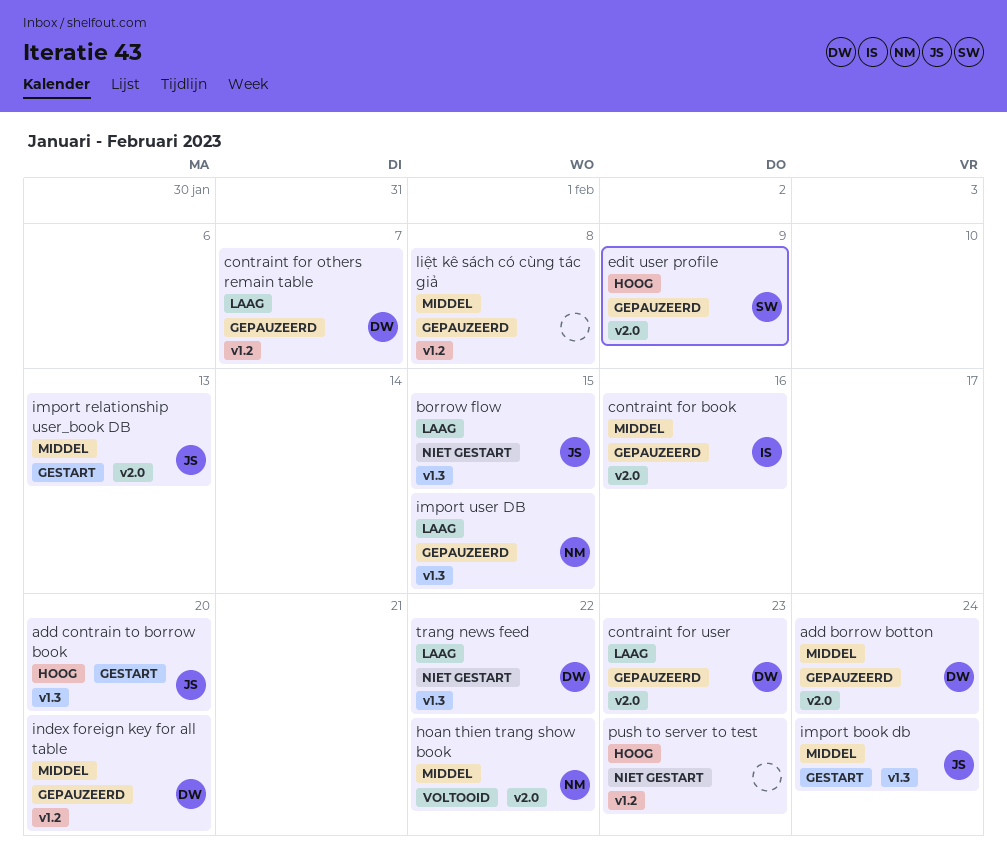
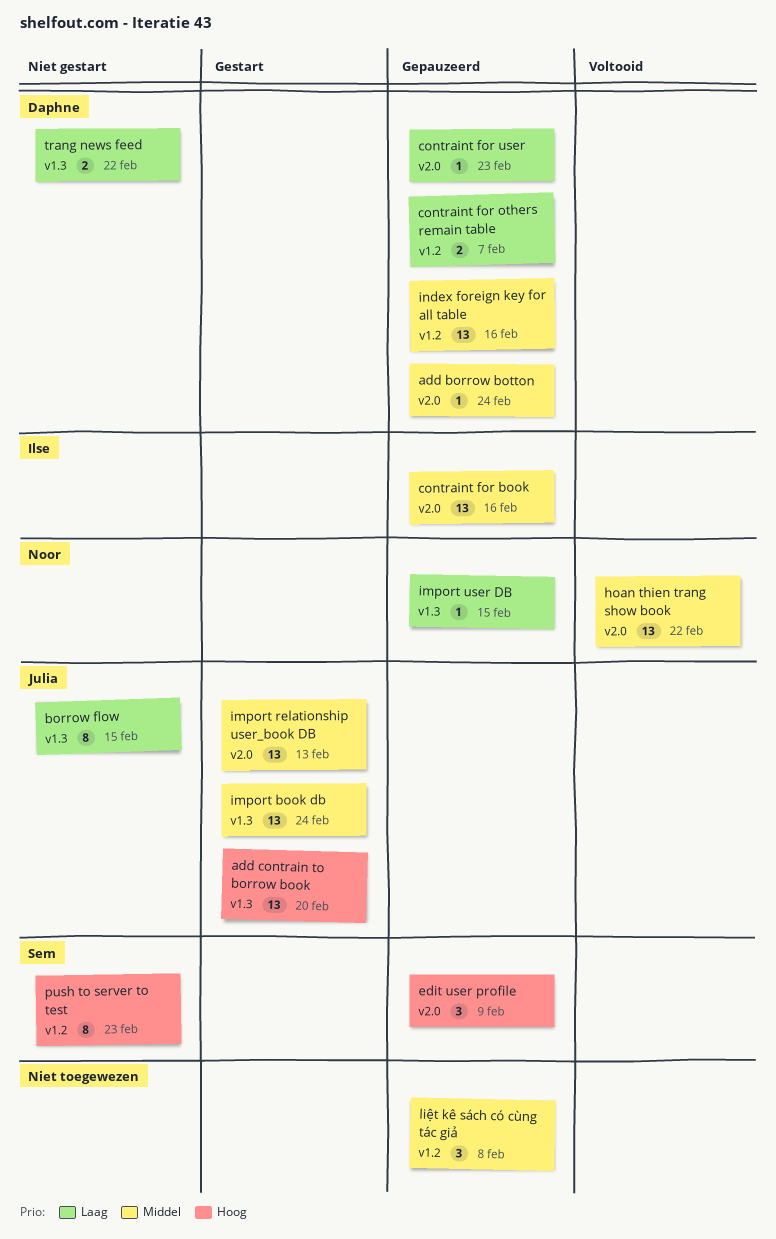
index foreign key for all table, due: Feb 20 -> Feb 16
push to server to test, owner: none -> Sem

